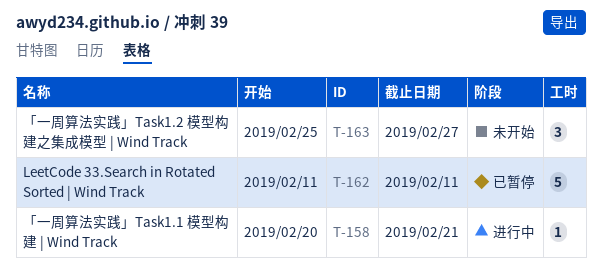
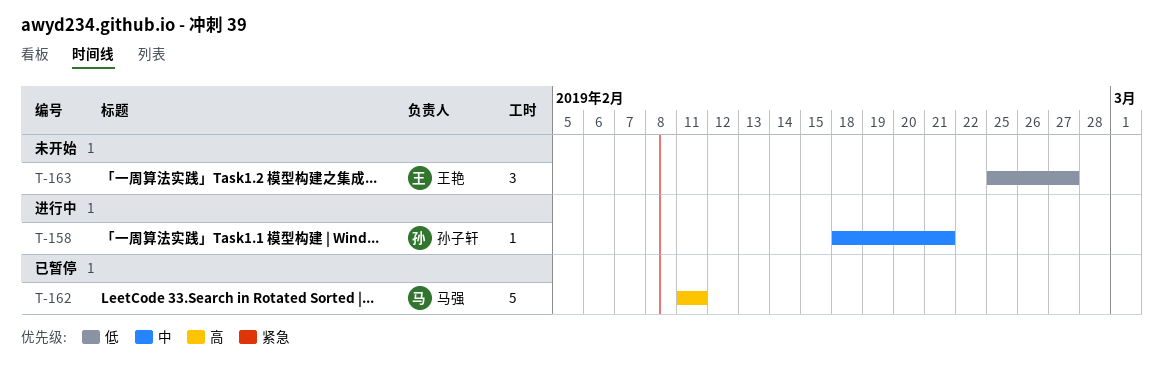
T-158, start: Feb 20 -> Feb 18

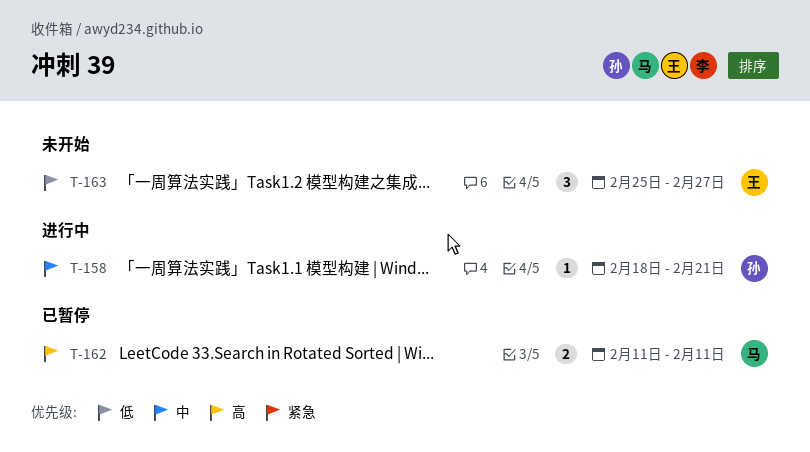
T-162, estimate: 5 -> 2

